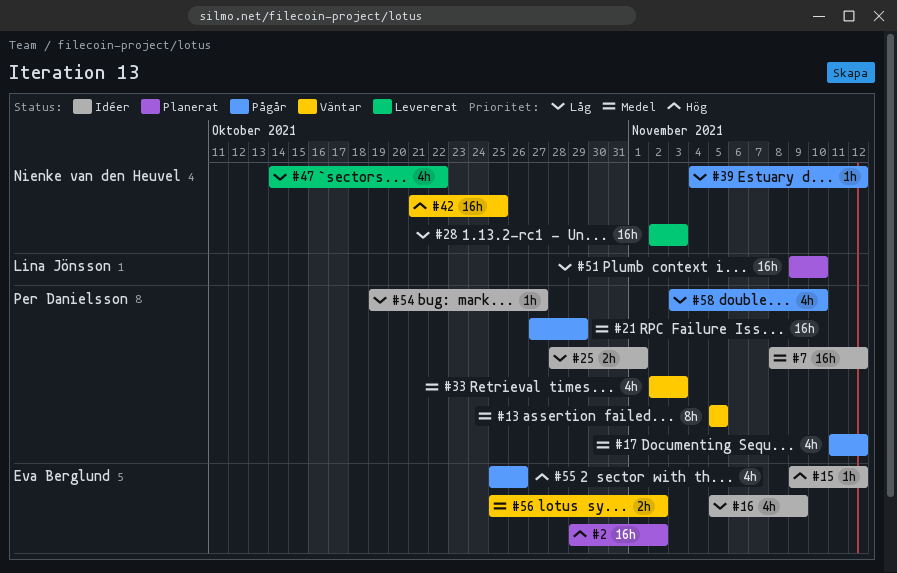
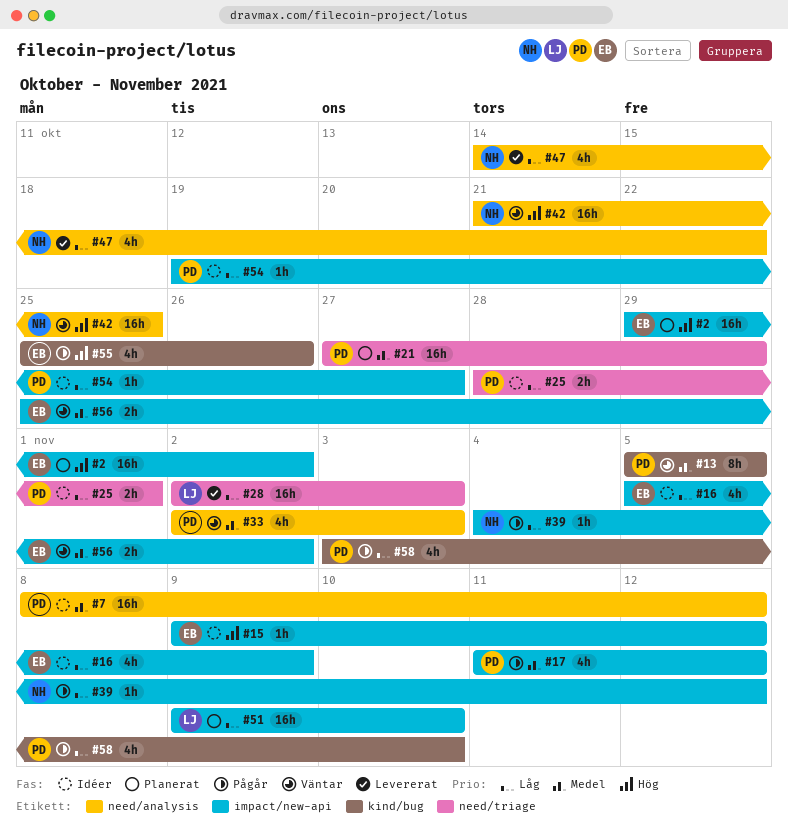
#21, status: Pågår -> Planerat
#28, owner: Nienke van den Heuvel -> Lina Jönsson

